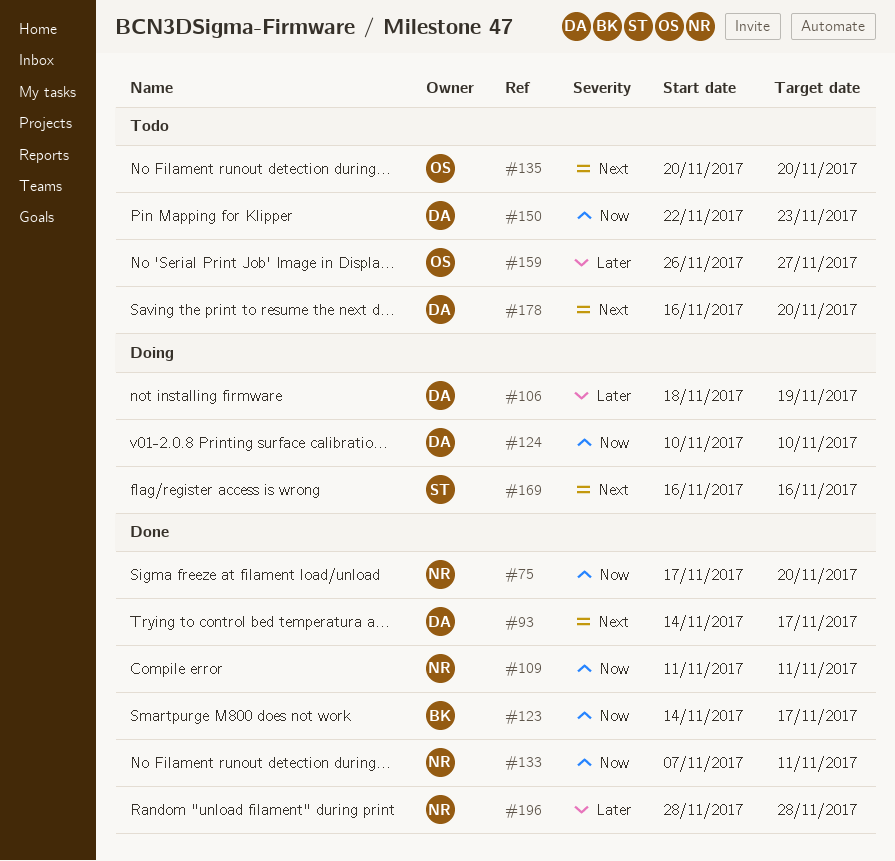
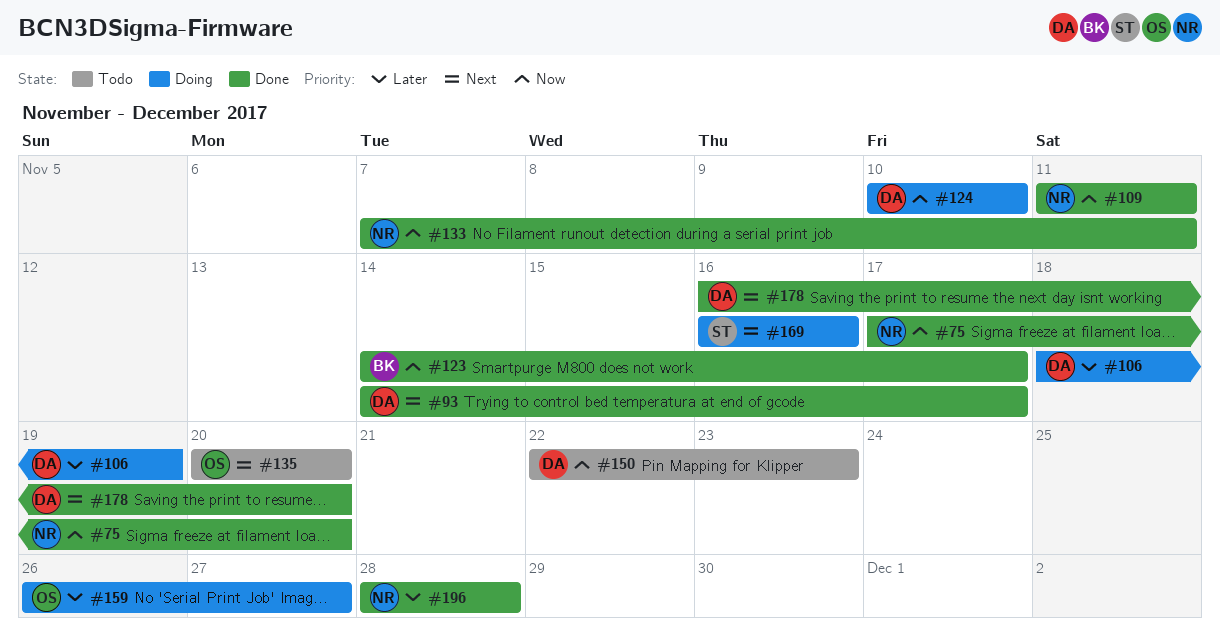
#159, status: Todo -> Doing
#178, status: Todo -> Done

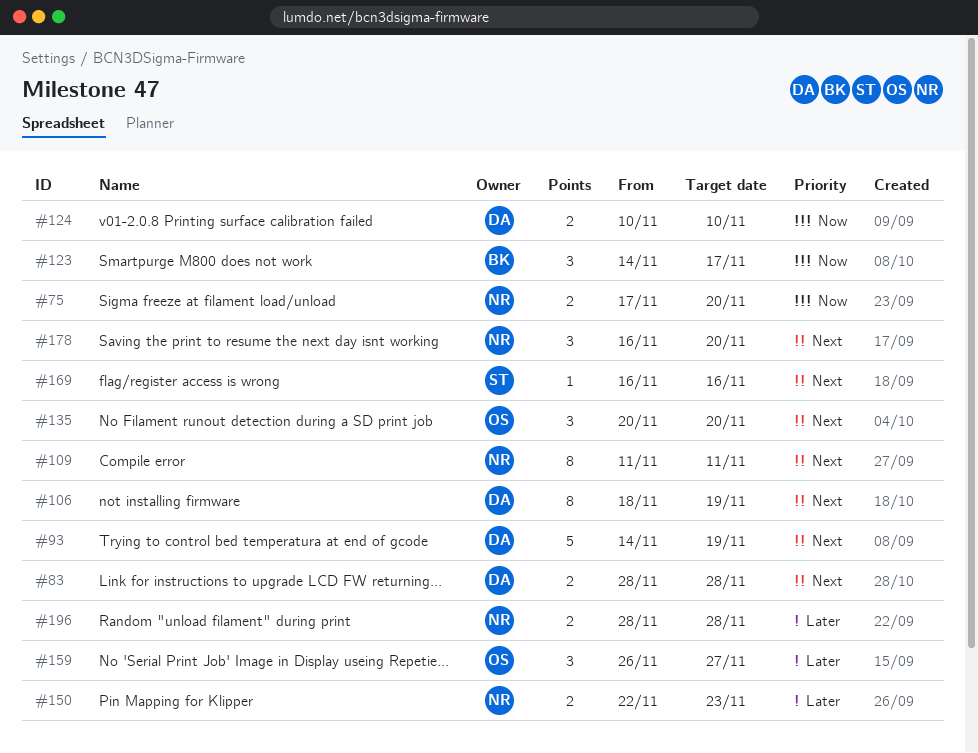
#83: none -> present
#93, due: Nov 17 -> Nov 19
#106, priority: Later -> Next
#109, priority: Now -> Next
#133: present -> none
#150, owner: DA -> NR
#150, priority: Now -> Later
#178, owner: DA -> NR

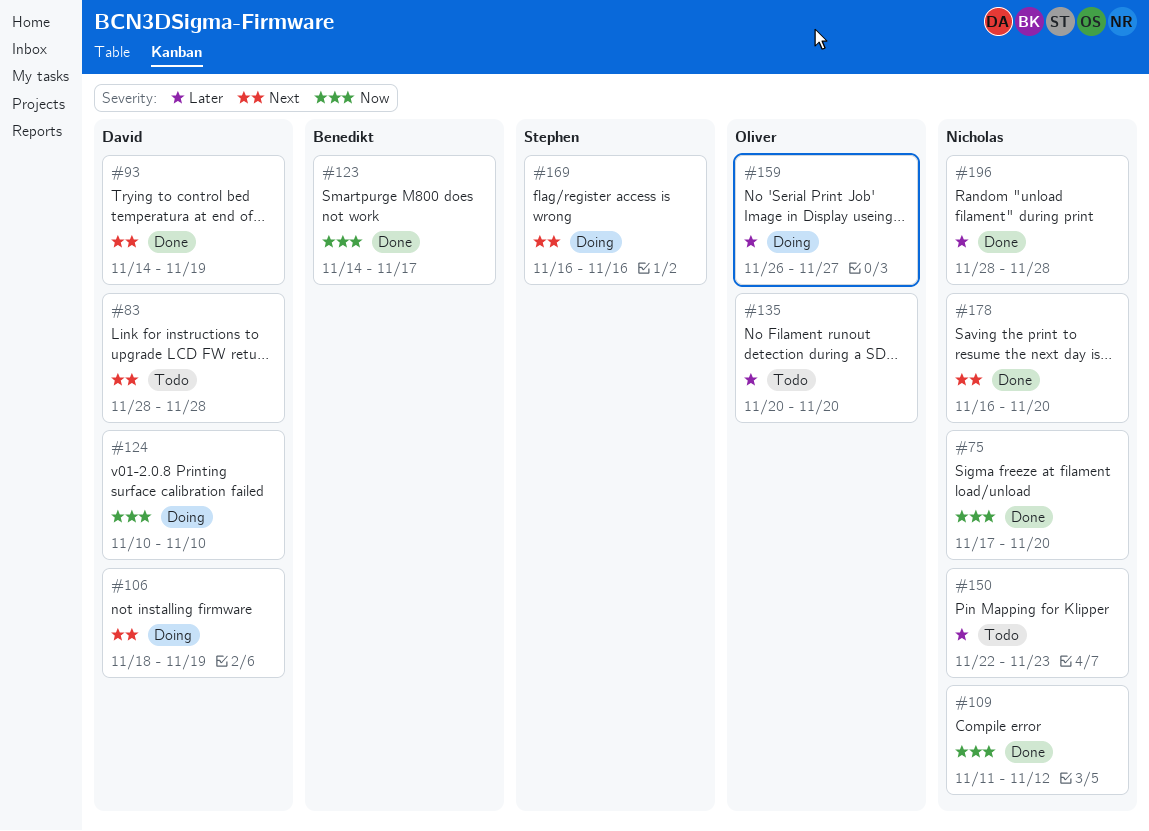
#109, priority: Next -> Now
#109, due: Nov 11 -> Nov 12
#135, priority: Next -> Later

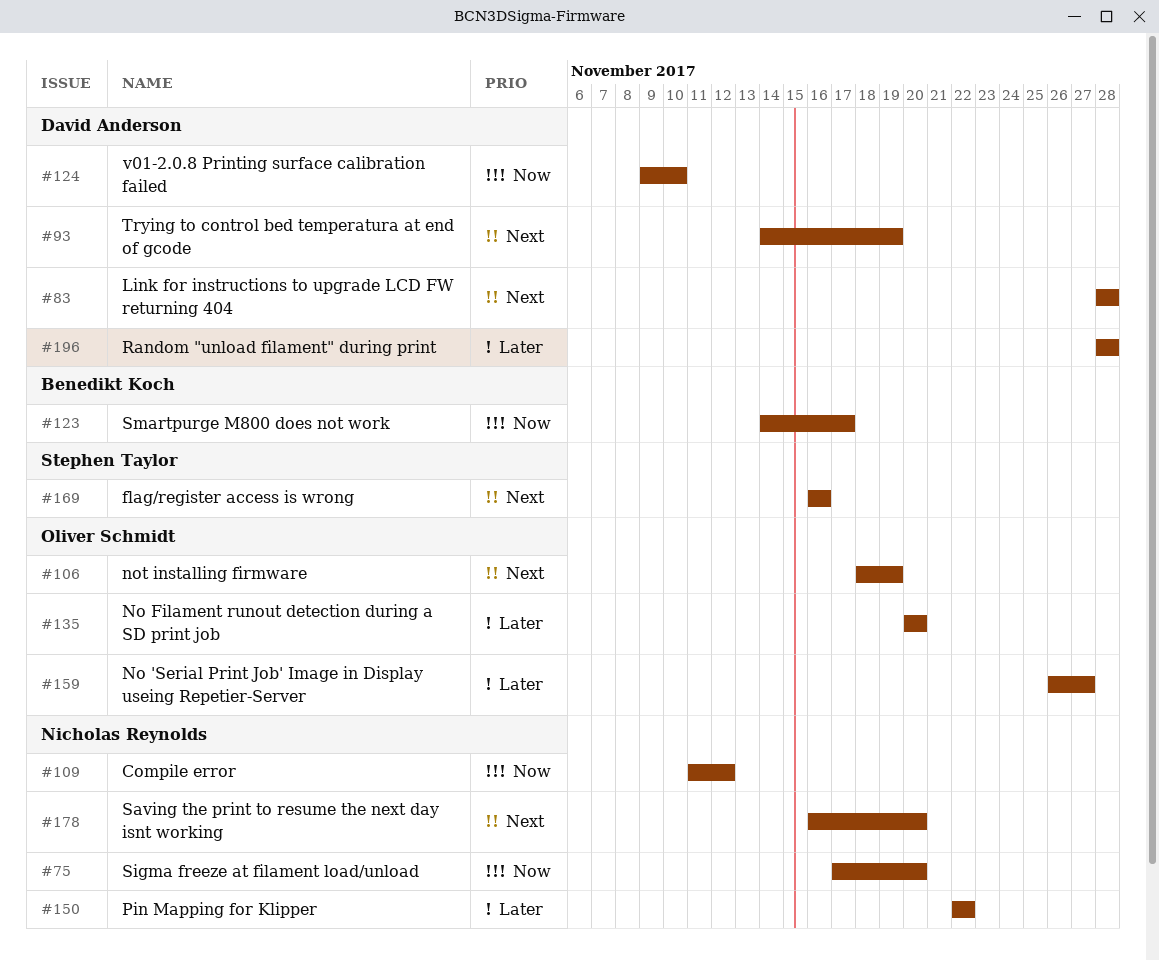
#106, owner: David Anderson -> Oliver Schmidt
#124, start: Nov 10 -> Nov 9
#150, due: Nov 23 -> Nov 22
#196, owner: Nicholas Reynolds -> David Anderson

